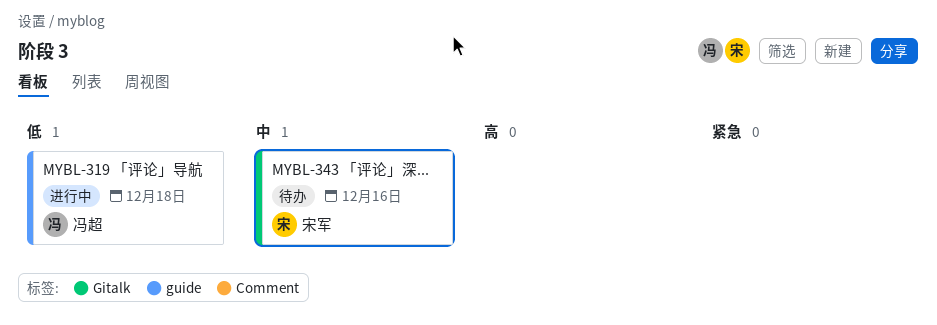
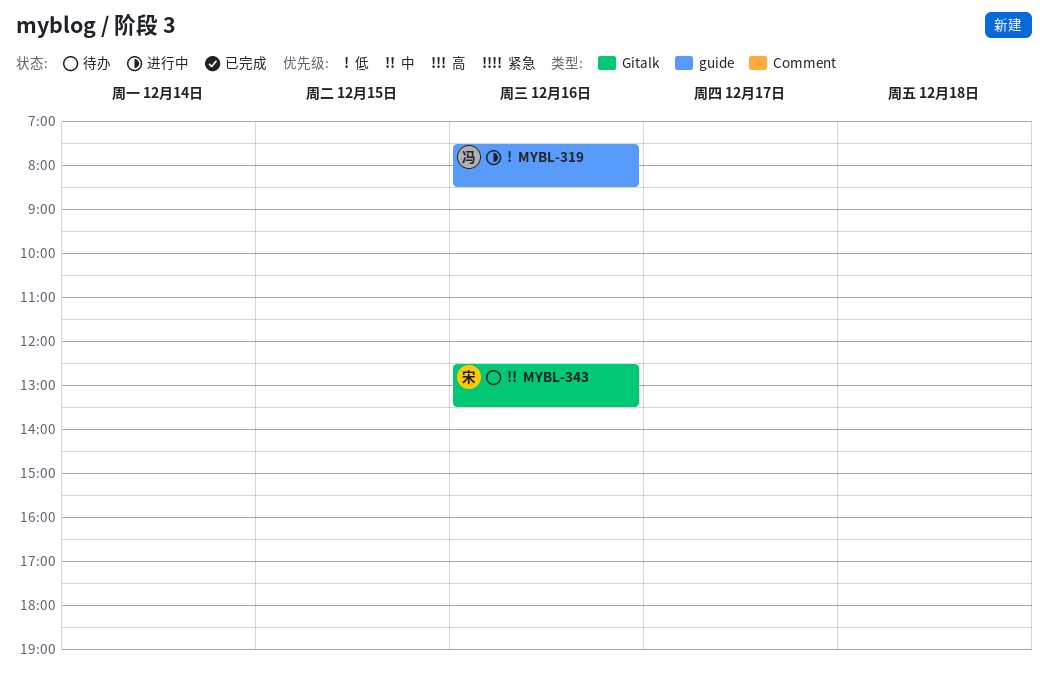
MYBL-319, day: Dec 18 -> Dec 16

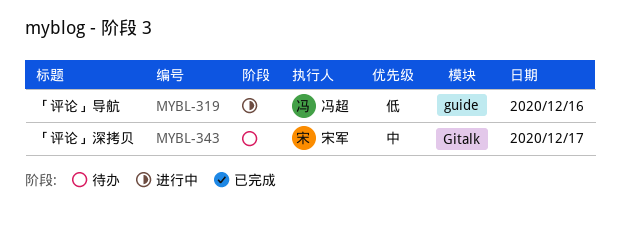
MYBL-343, day: Dec 16 -> Dec 17

